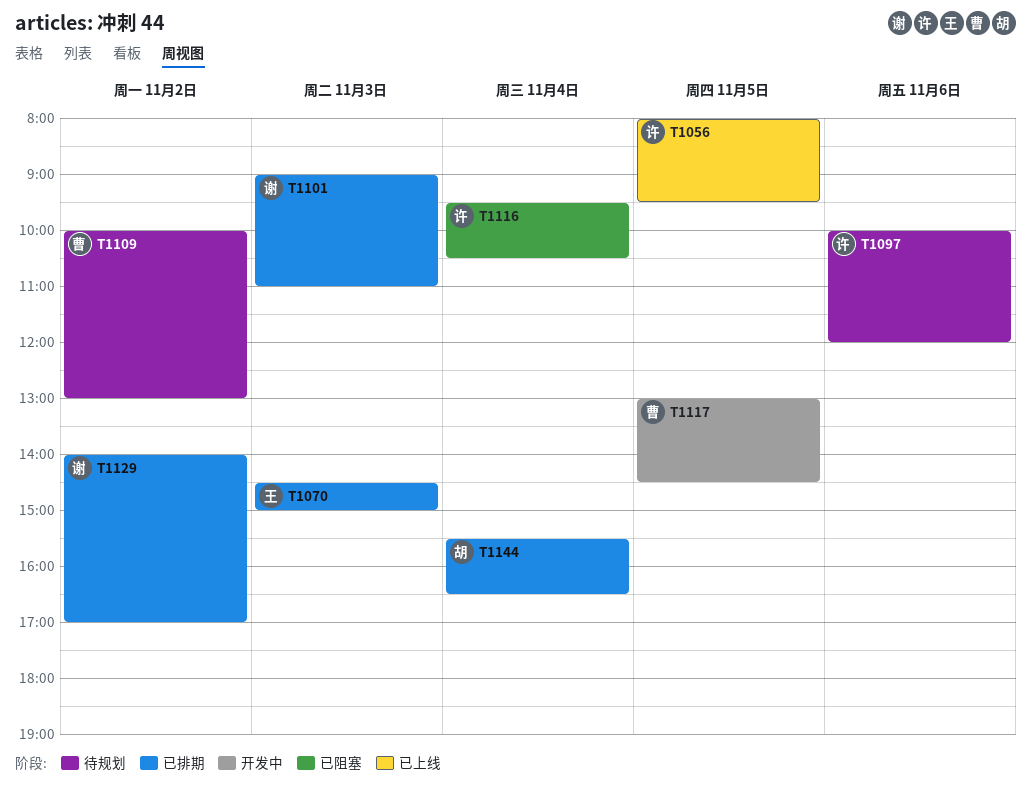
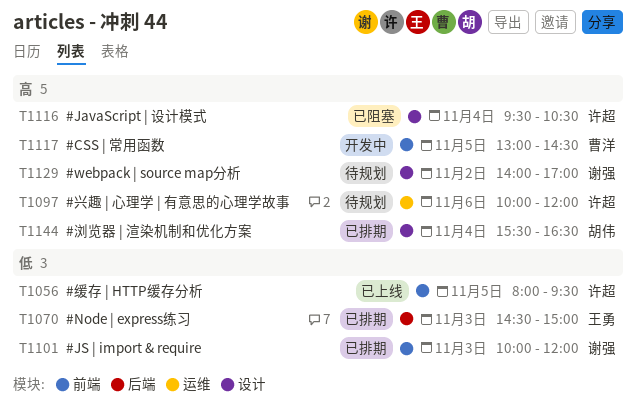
T1101, begins: 09:00 -> 10:00
T1101, ends: 11:00 -> 12:00
T1109: present -> none
T1129, status: 已排期 -> 待规划

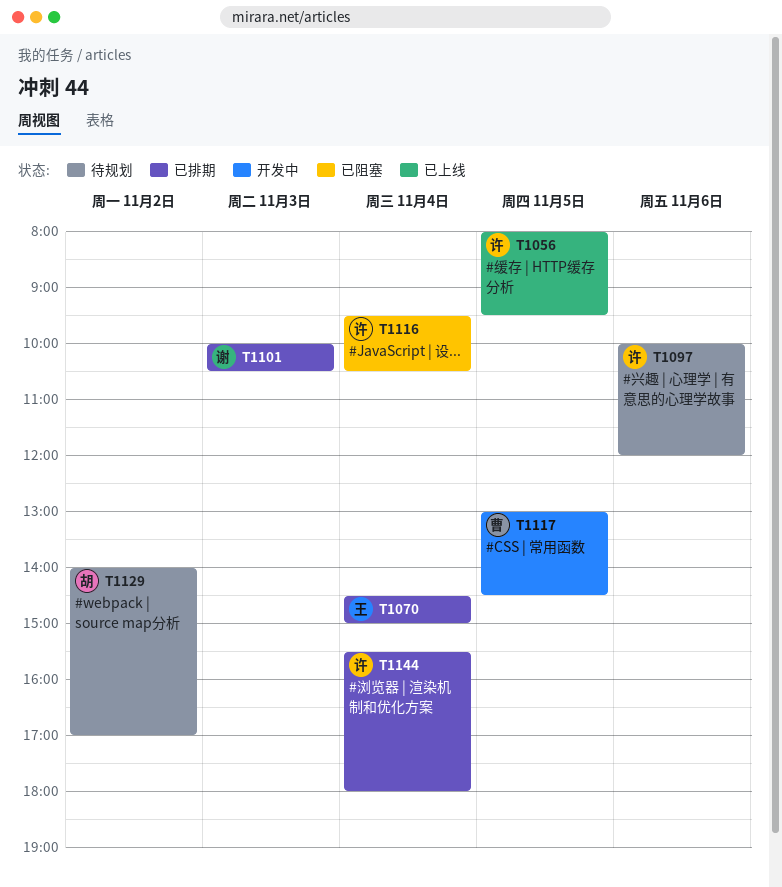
T1070, day: Nov 3 -> Nov 4
T1101, ends: 12:00 -> 10:30
T1129, owner: 谢强 -> 胡伟
T1144, owner: 胡伟 -> 许超
T1144, ends: 16:30 -> 18:00

